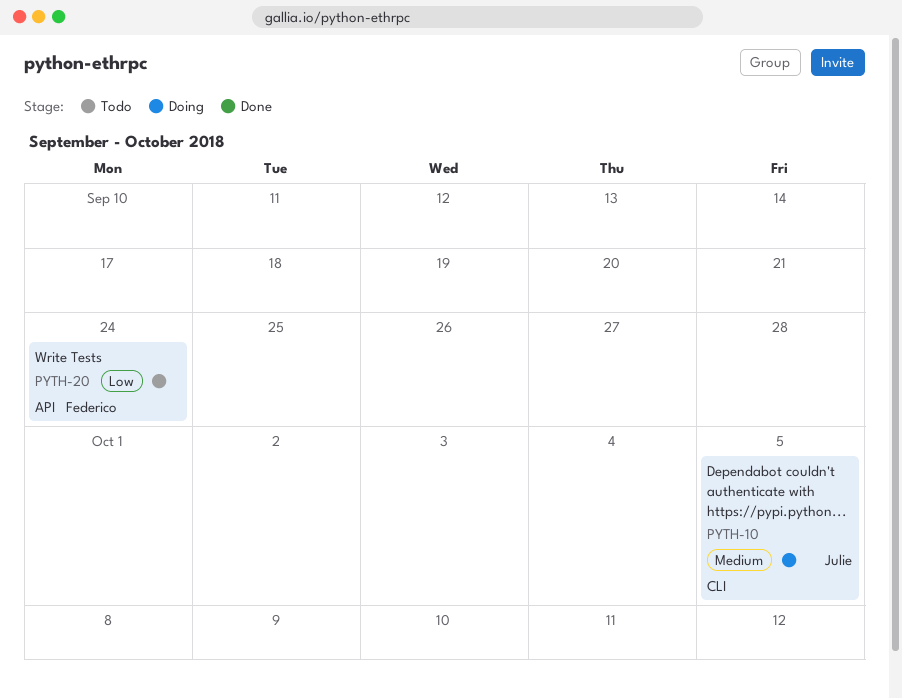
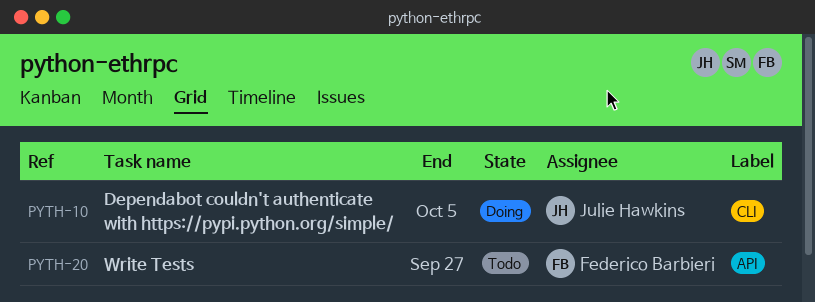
PYTH-20, due: Sep 24 -> Sep 27

